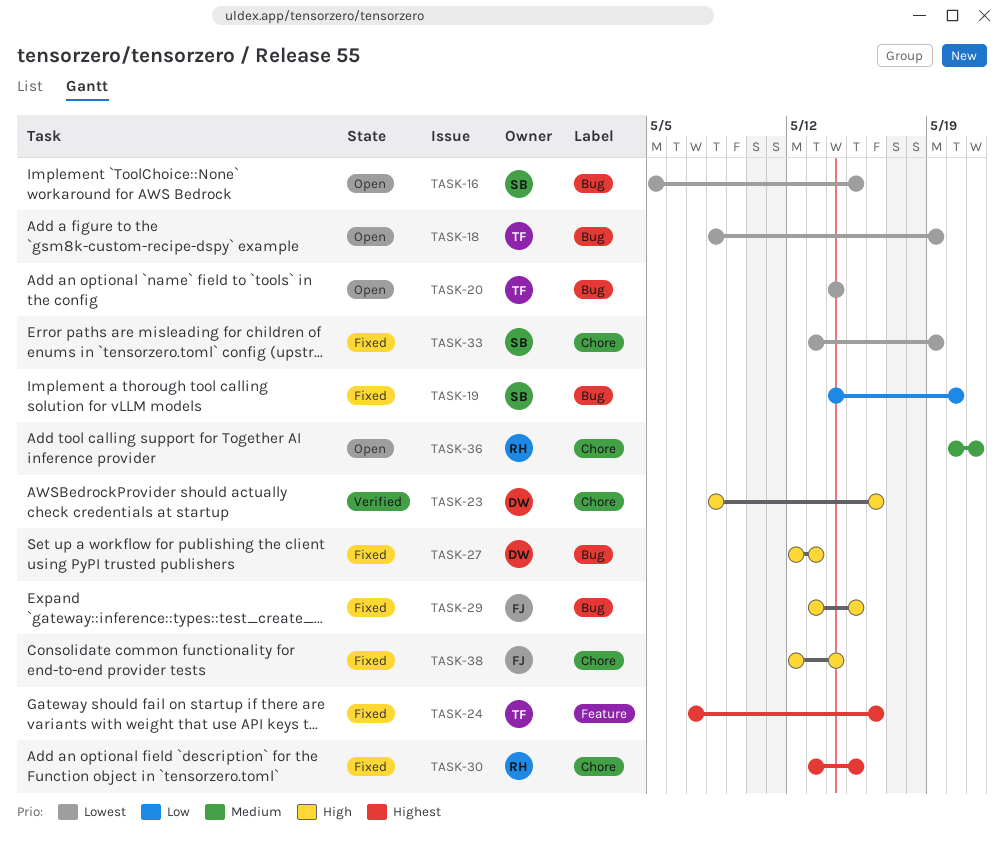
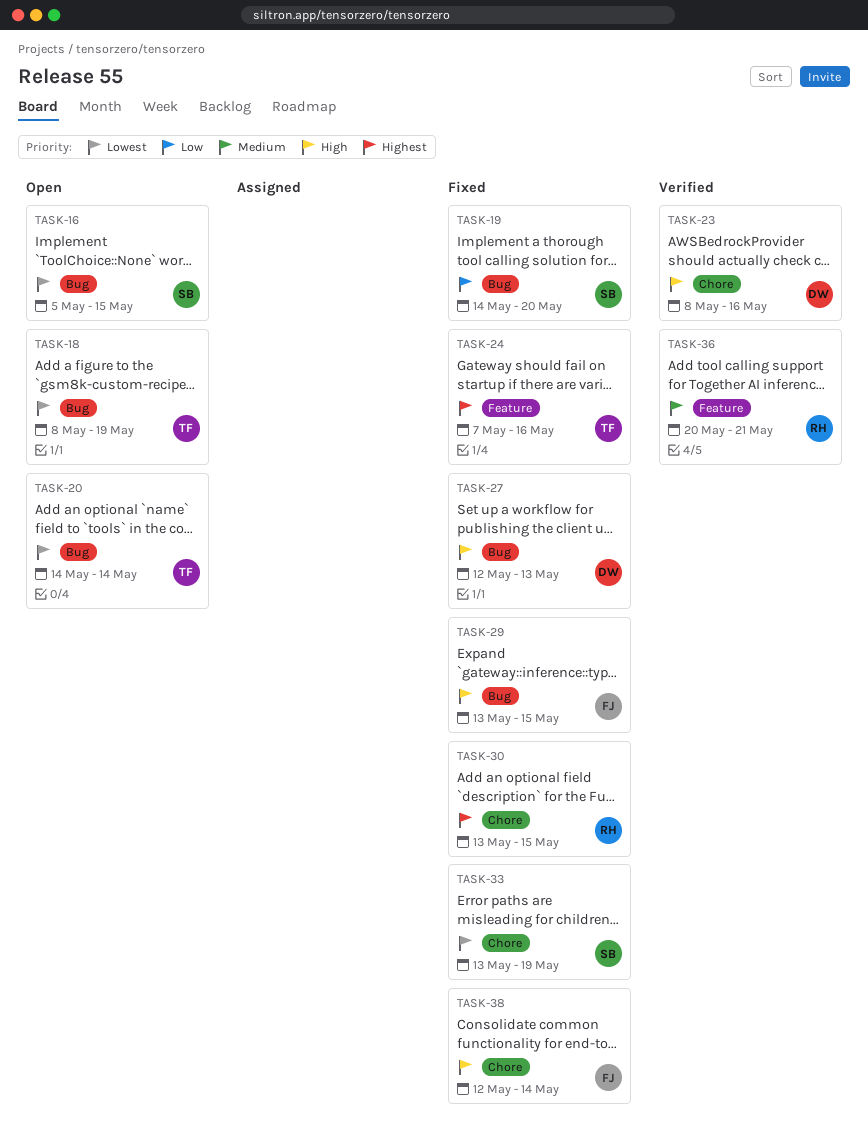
TASK-36, status: Open -> Verified
TASK-36, label: Chore -> Feature

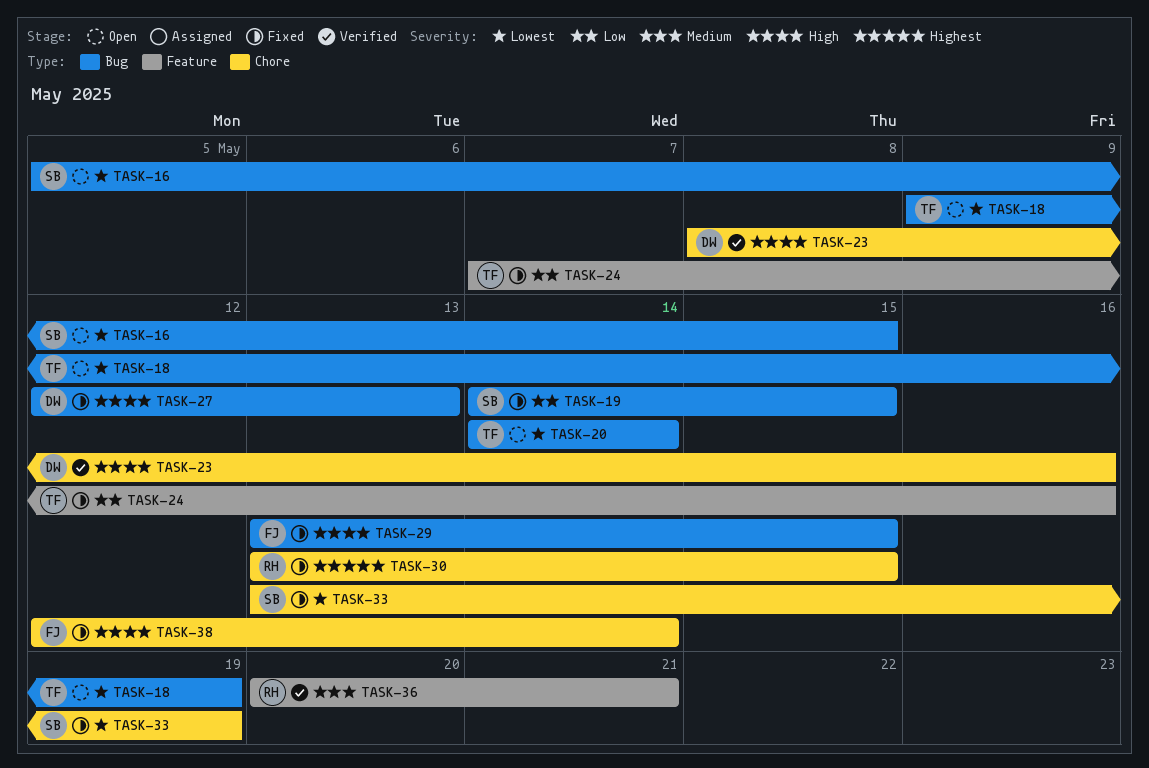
TASK-18, start: May 8 -> May 9
TASK-19, due: May 20 -> May 15
TASK-24, priority: Highest -> Low

